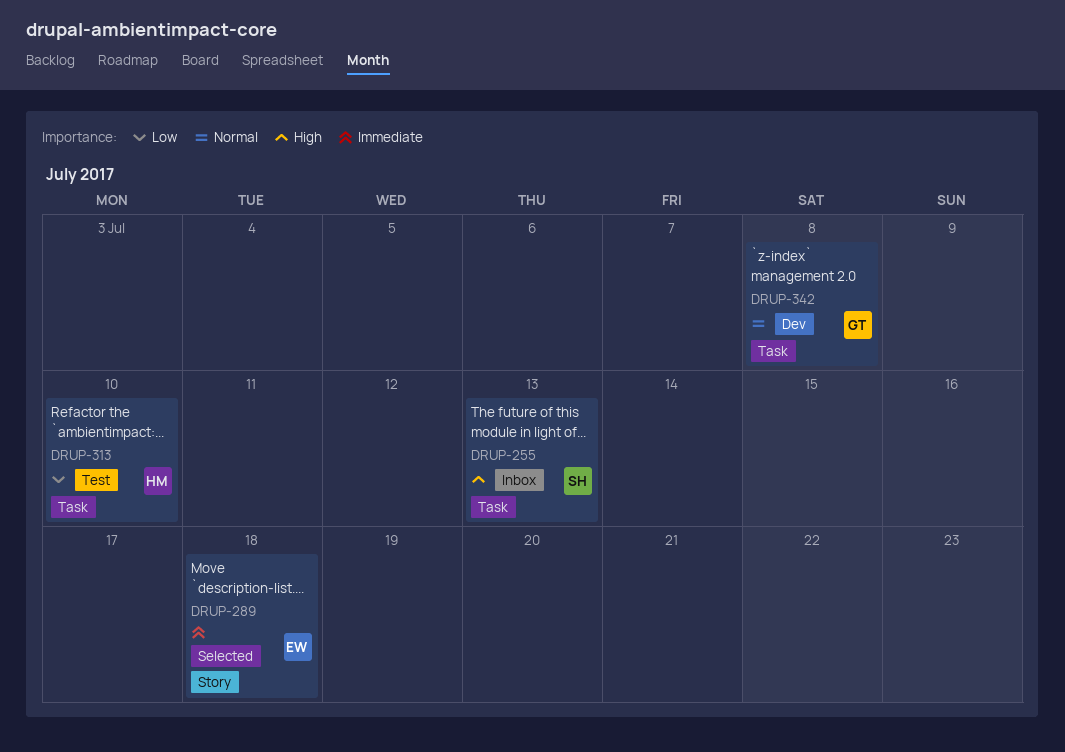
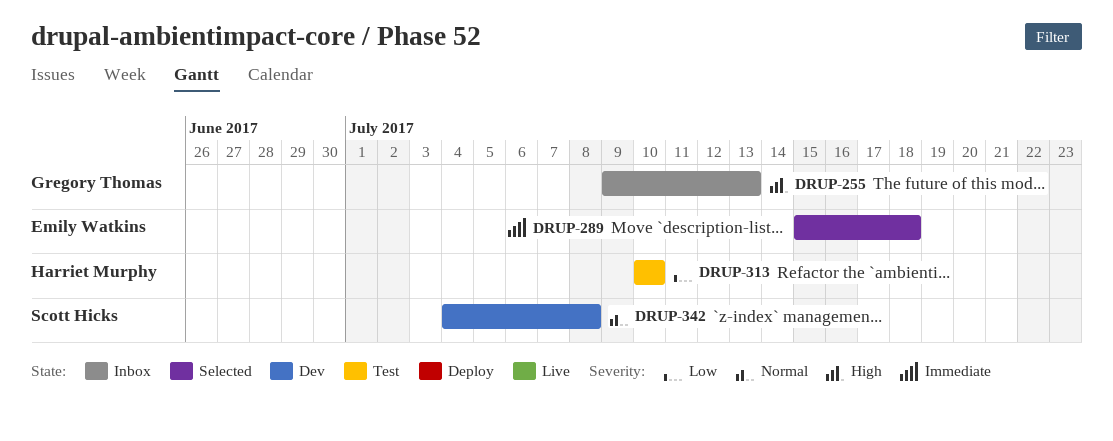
DRUP-255, owner: Scott Hicks -> Gregory Thomas
DRUP-342, owner: Gregory Thomas -> Scott Hicks

